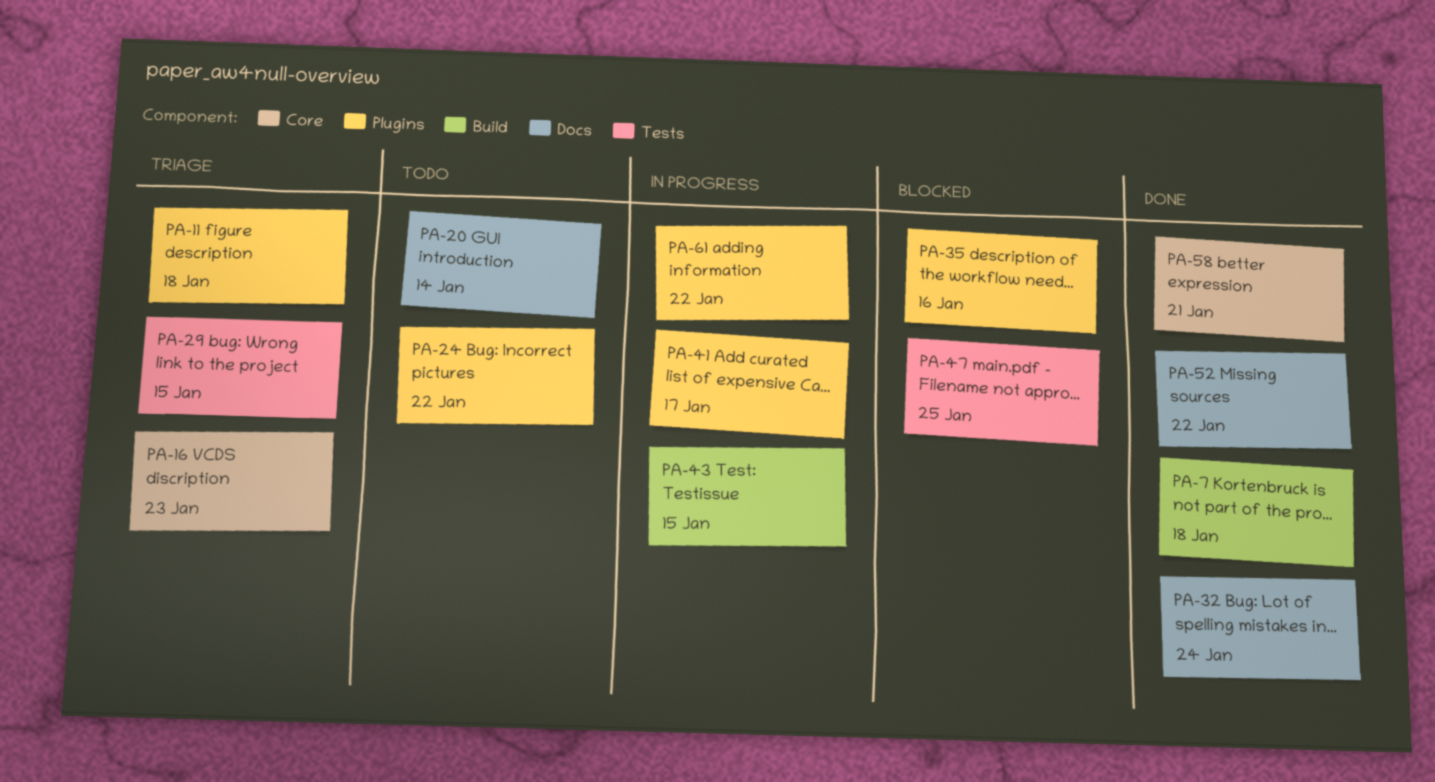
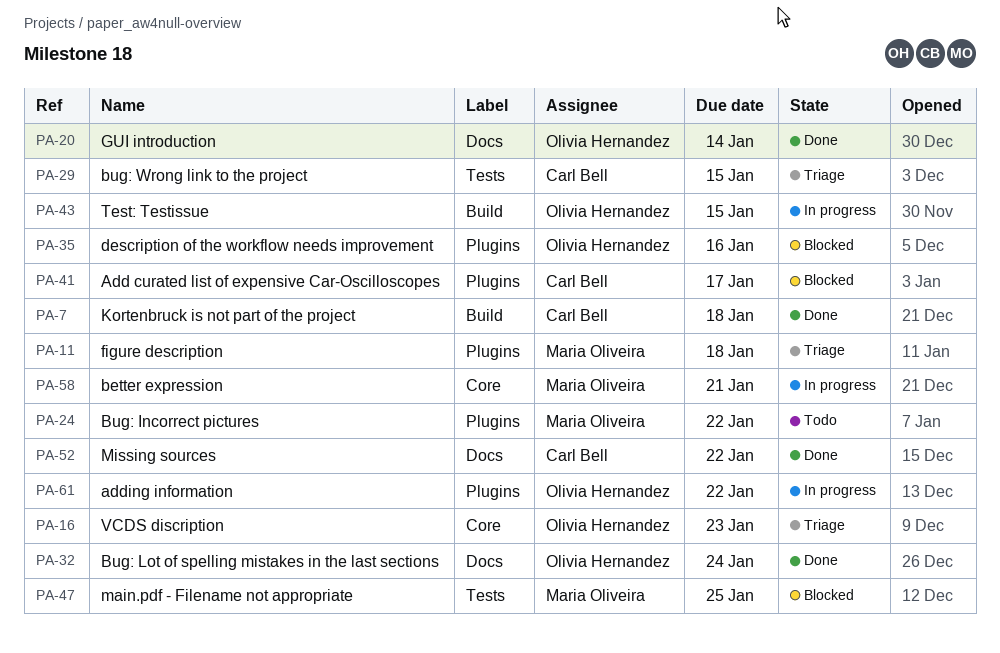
PA-20, status: Todo -> Done
PA-41, status: In progress -> Blocked
PA-58, status: Done -> In progress

